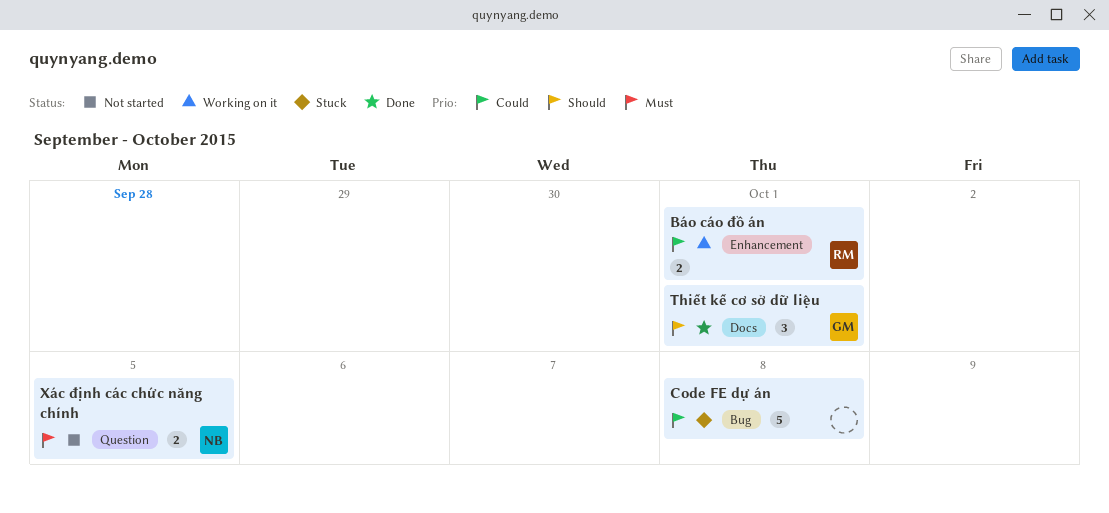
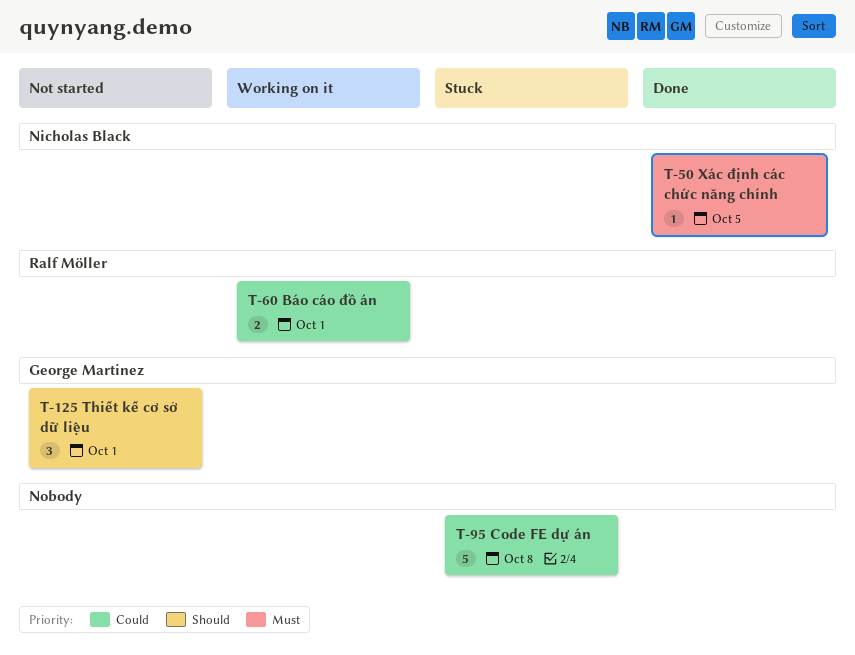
Thiết kế cơ sở dữ liệu, status: Done -> Not started
Xác định các chức năng chính, status: Not started -> Done
Xác định các chức năng chính, estimate: 2 -> 1

